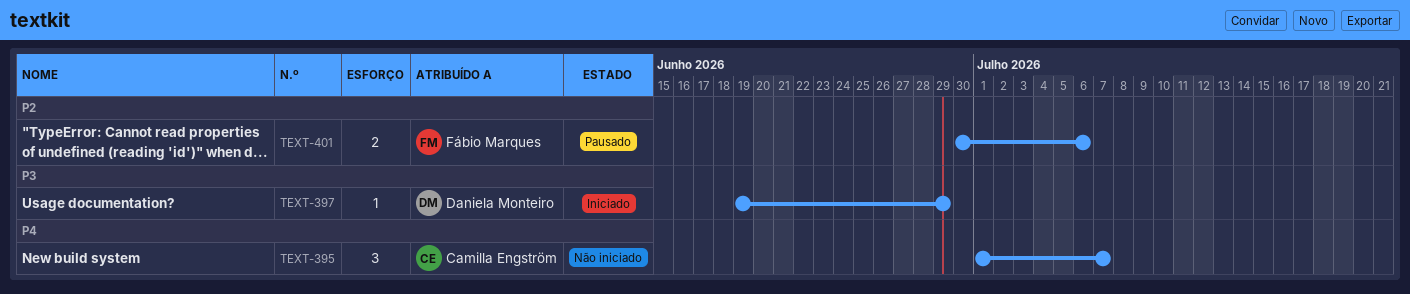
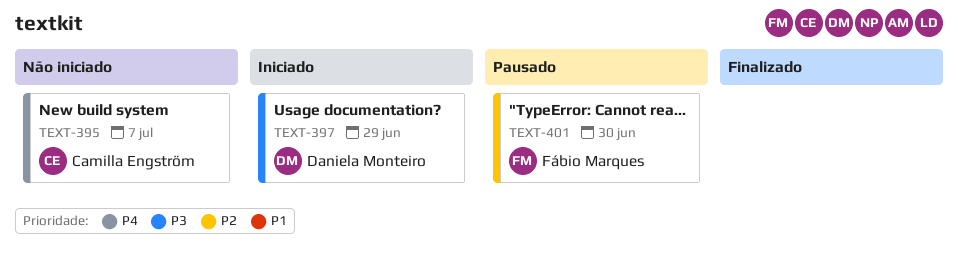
TEXT-401, due: Jul 6 -> Jun 30

